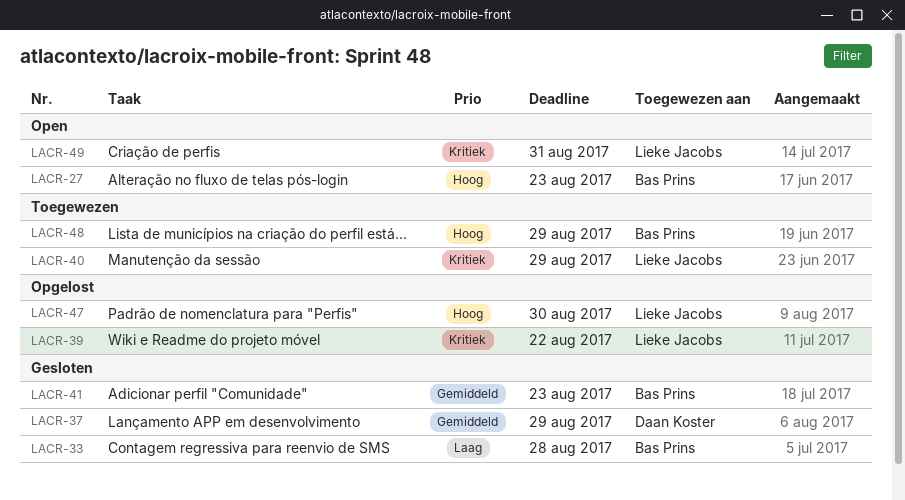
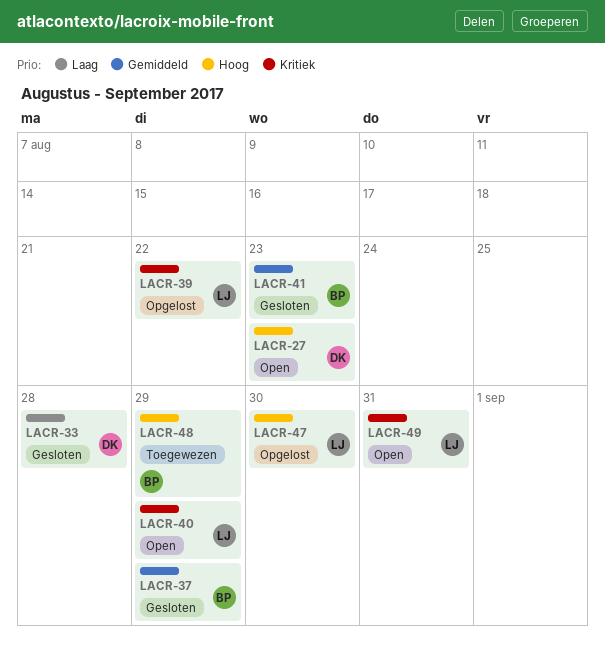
LACR-27, owner: Bas Prins -> Daan Koster
LACR-33, owner: Bas Prins -> Daan Koster
LACR-37, owner: Daan Koster -> Bas Prins
LACR-40, status: Toegewezen -> Open

